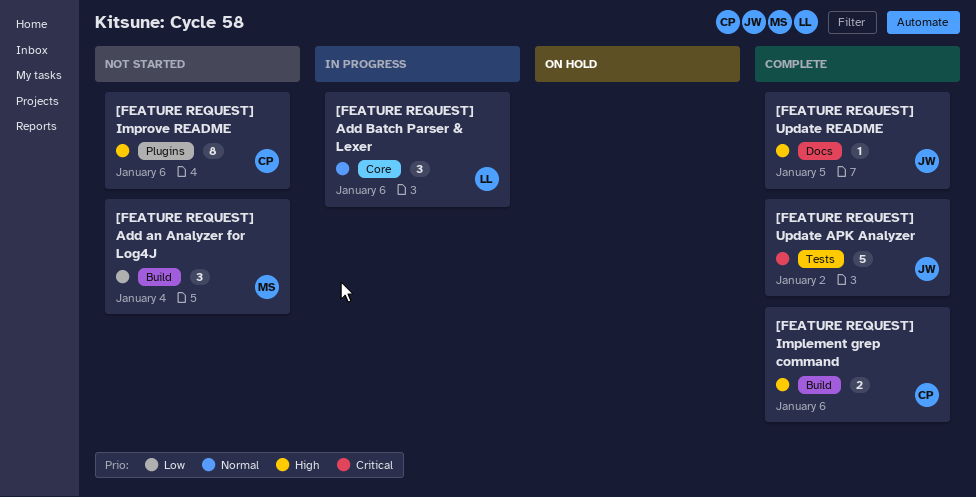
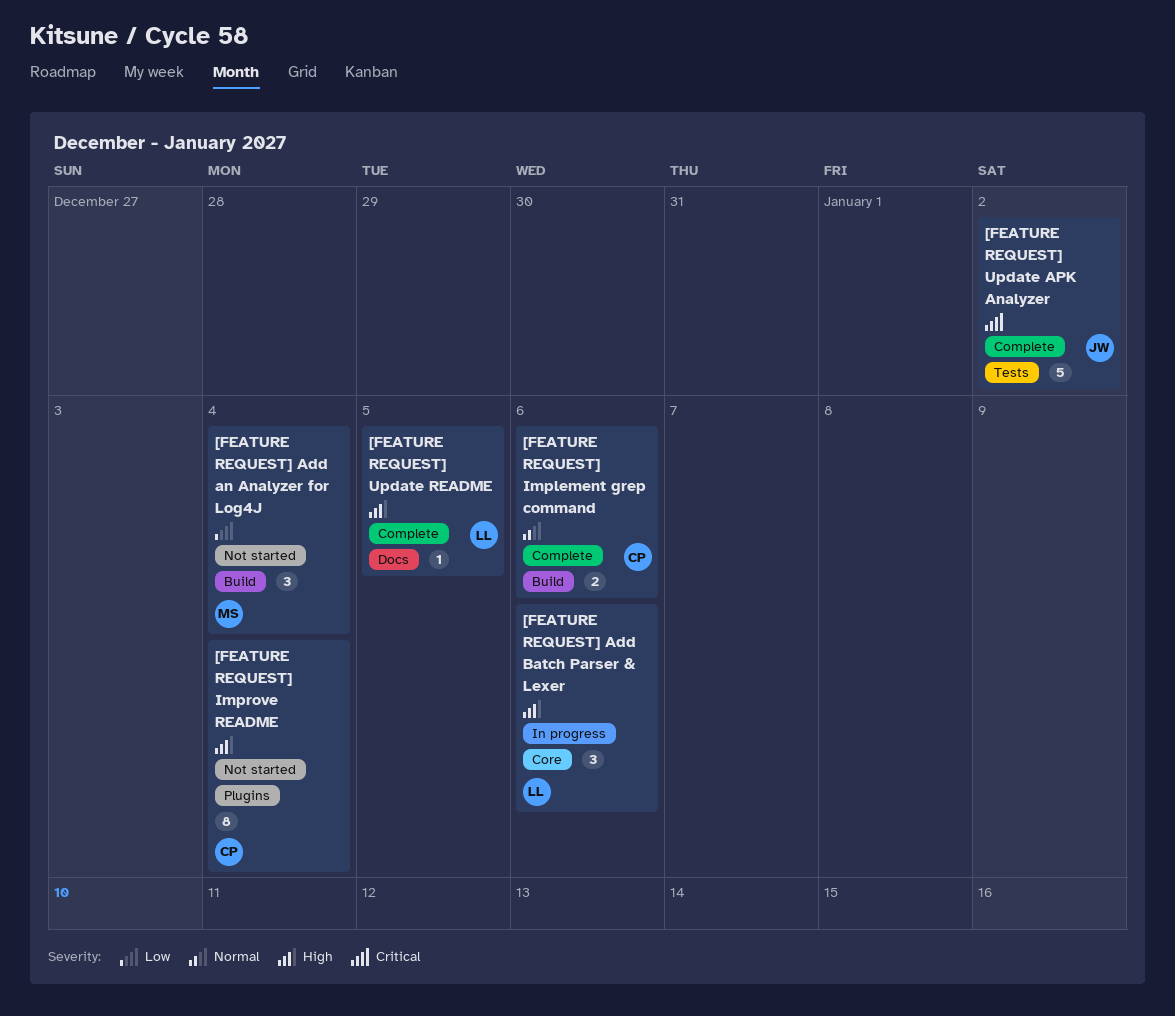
[FEATURE REQUEST] Add Batch Parser & Lexer, priority: Normal -> High
[FEATURE REQUEST] Implement grep command, priority: High -> Normal
[FEATURE REQUEST] Improve README, due: Jan 6 -> Jan 4
[FEATURE REQUEST] Update README, owner: JW -> LL

